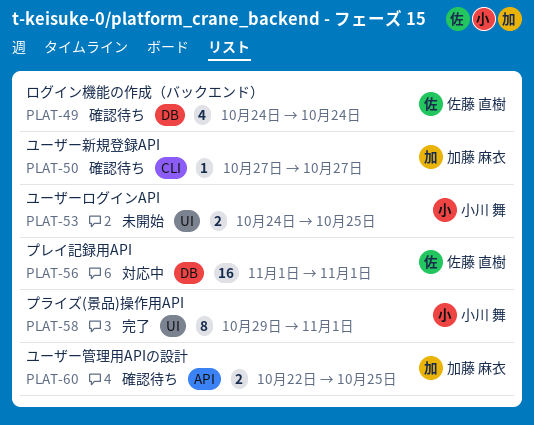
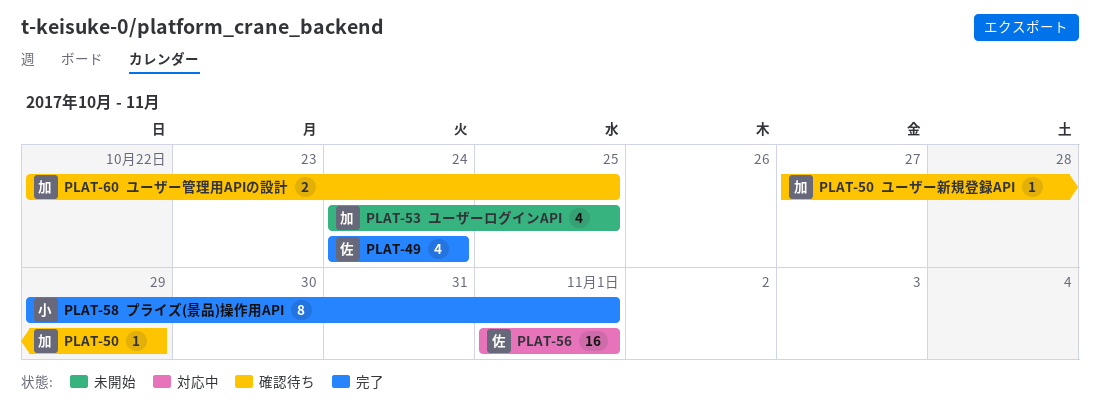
PLAT-49, status: 確認待ち -> 完了
PLAT-50, due: Oct 27 -> Oct 29
PLAT-53, owner: 小川 舞 -> 加藤 麻衣
PLAT-53, estimate: 2 -> 4

